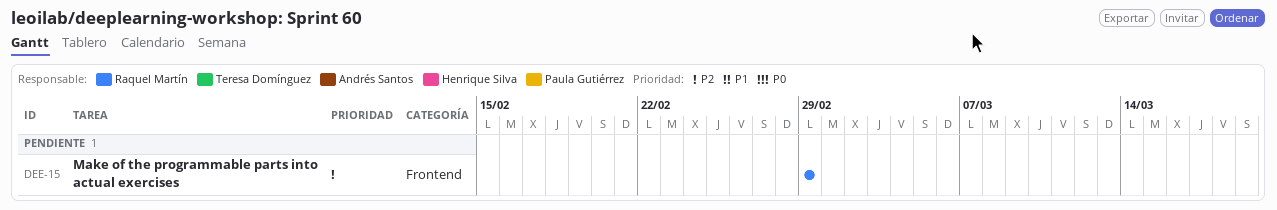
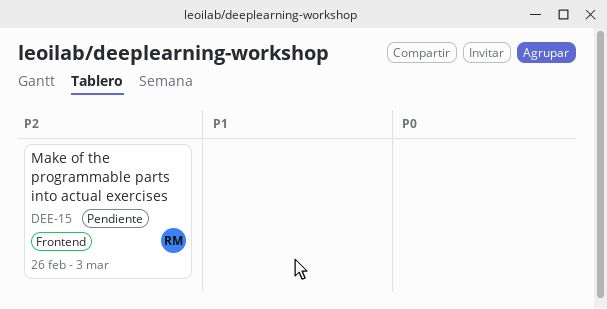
DEE-15, start: Feb 29 -> Feb 26
DEE-15, due: Feb 29 -> Mar 3

